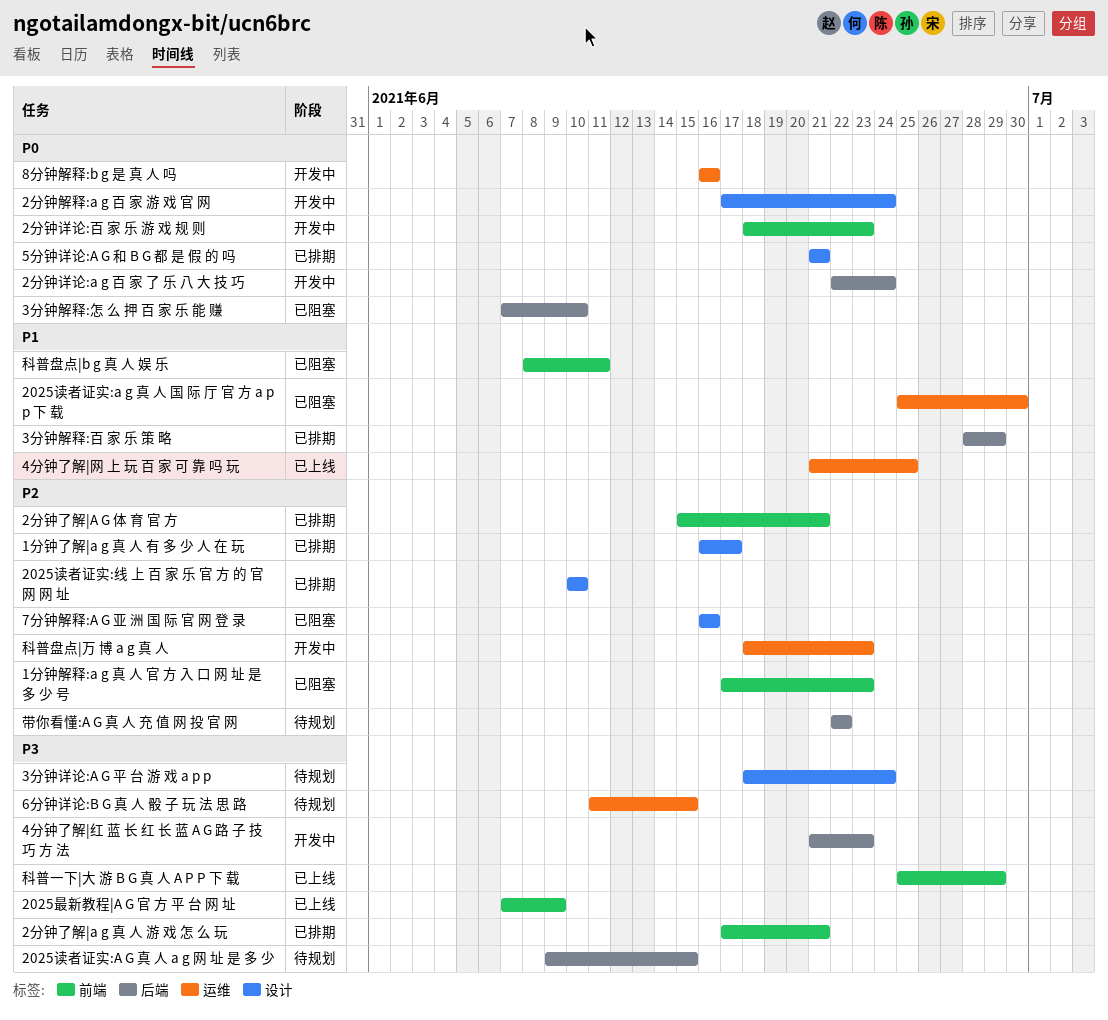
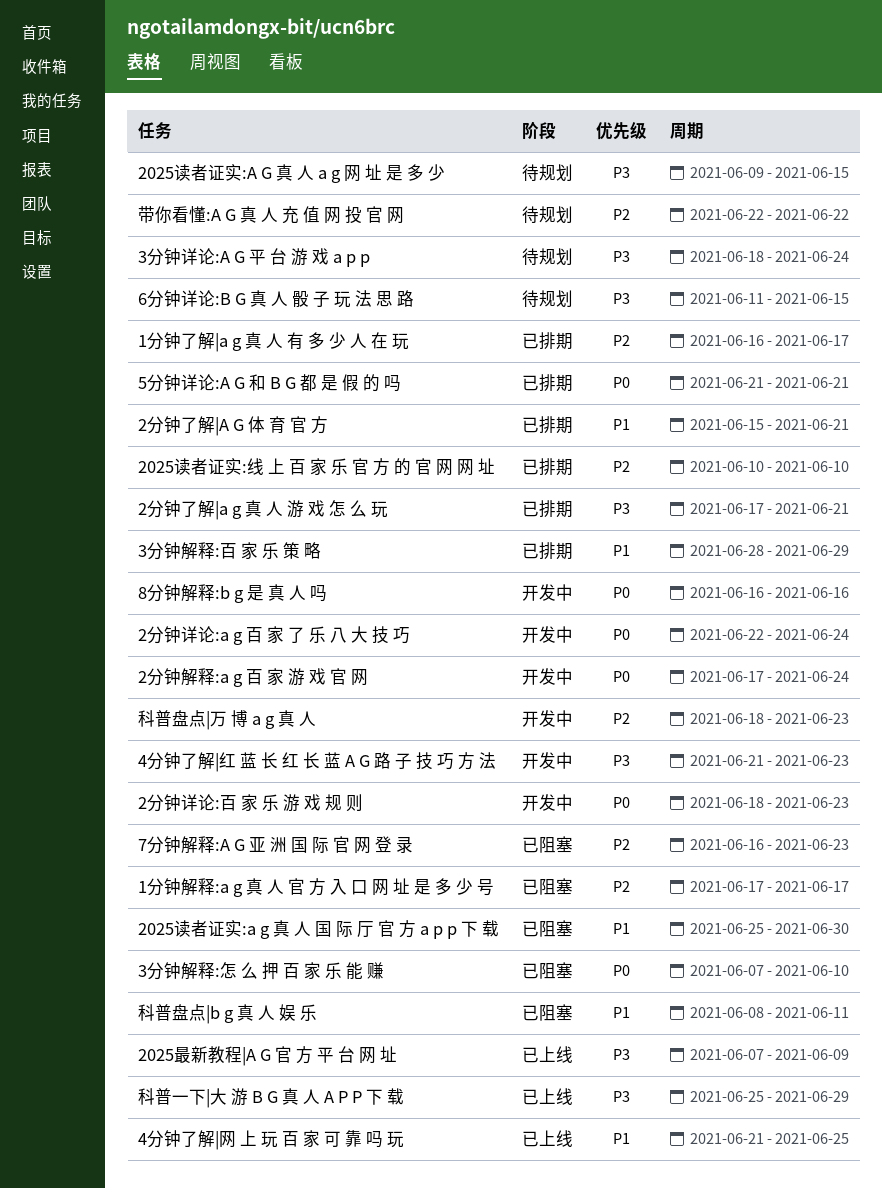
1分钟解释:a g 真 人 官 方 入 口 网 址 是 多 少 号, due: Jun 23 -> Jun 17
2分钟了解|A G 体 育 官 方, priority: P2 -> P1
7分钟解释:A G 亚 洲 国 际 官 网 登 录, due: Jun 16 -> Jun 23

